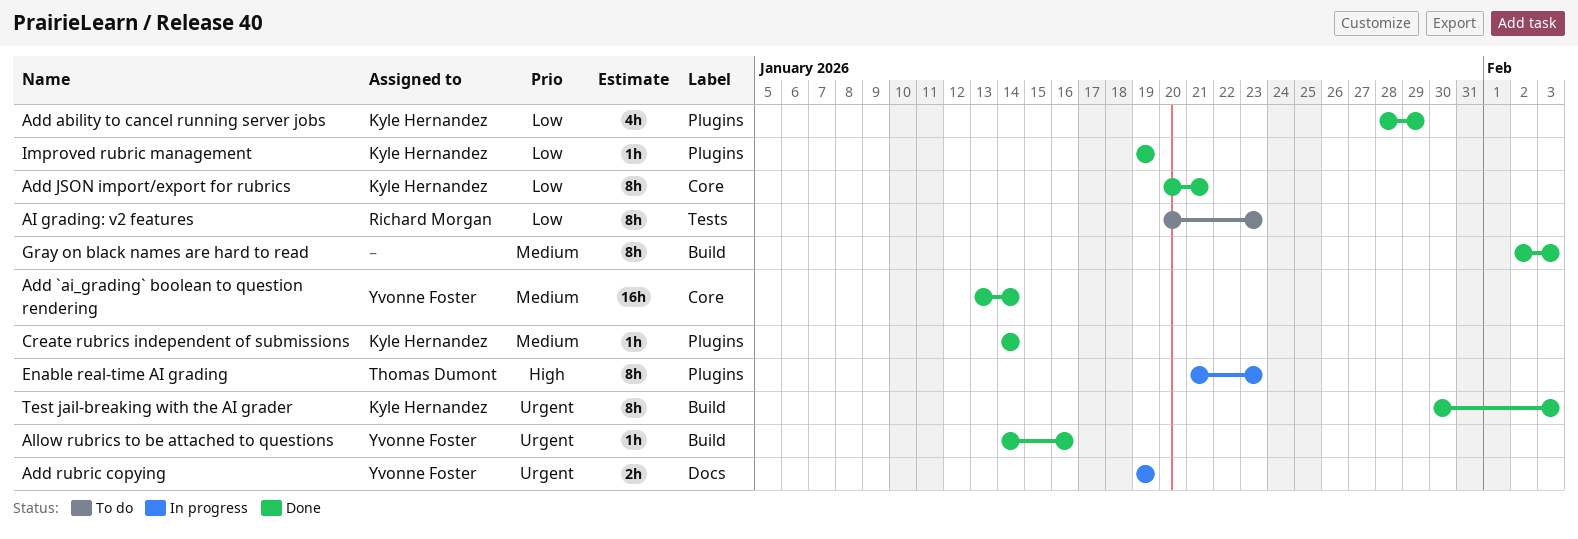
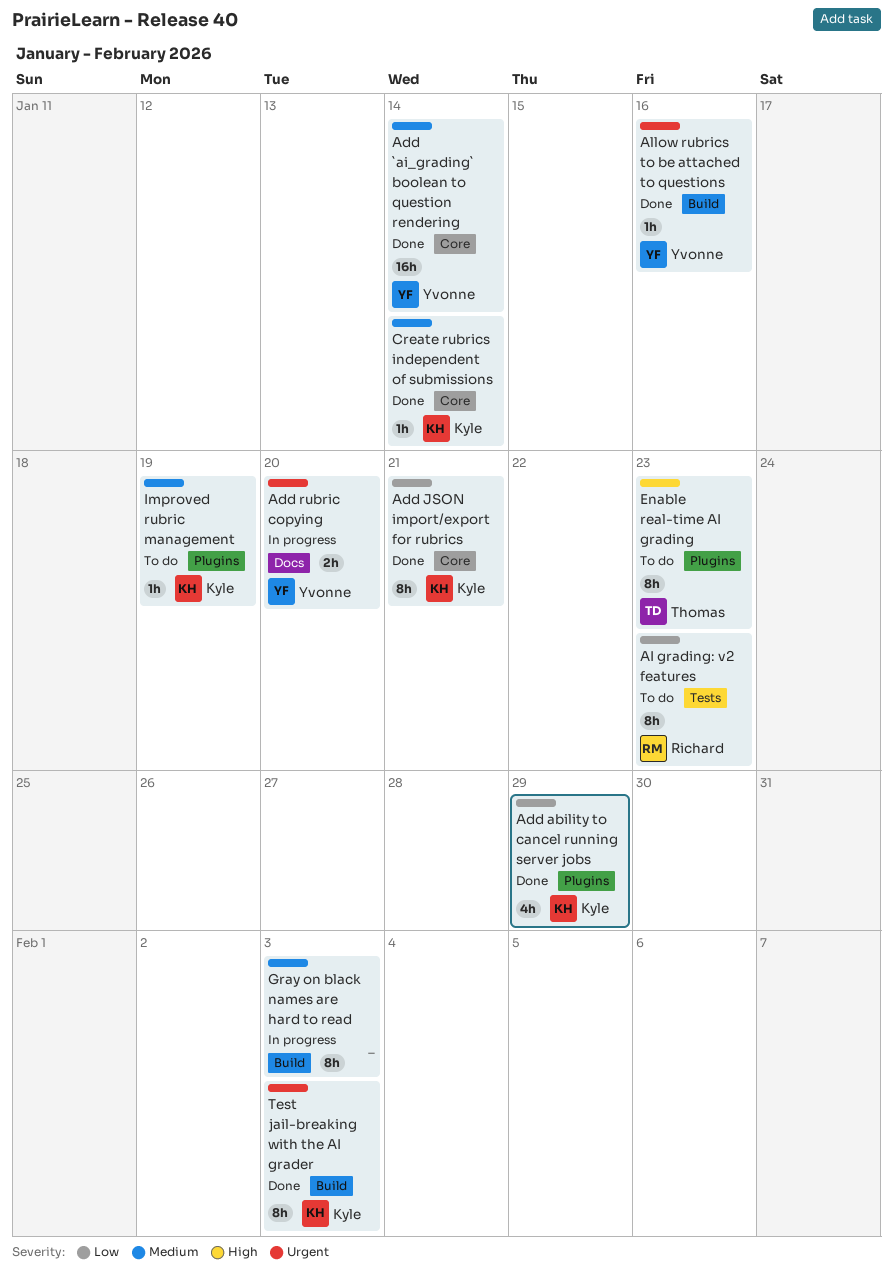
Add rubric copying, due: Jan 19 -> Jan 20
Create rubrics independent of submissions, label: Plugins -> Core
Enable real-time AI grading, status: In progress -> To do
Gray on black names are hard to read, status: Done -> In progress
Improved rubric management, status: Done -> To do
Improved rubric management, priority: Low -> Medium

